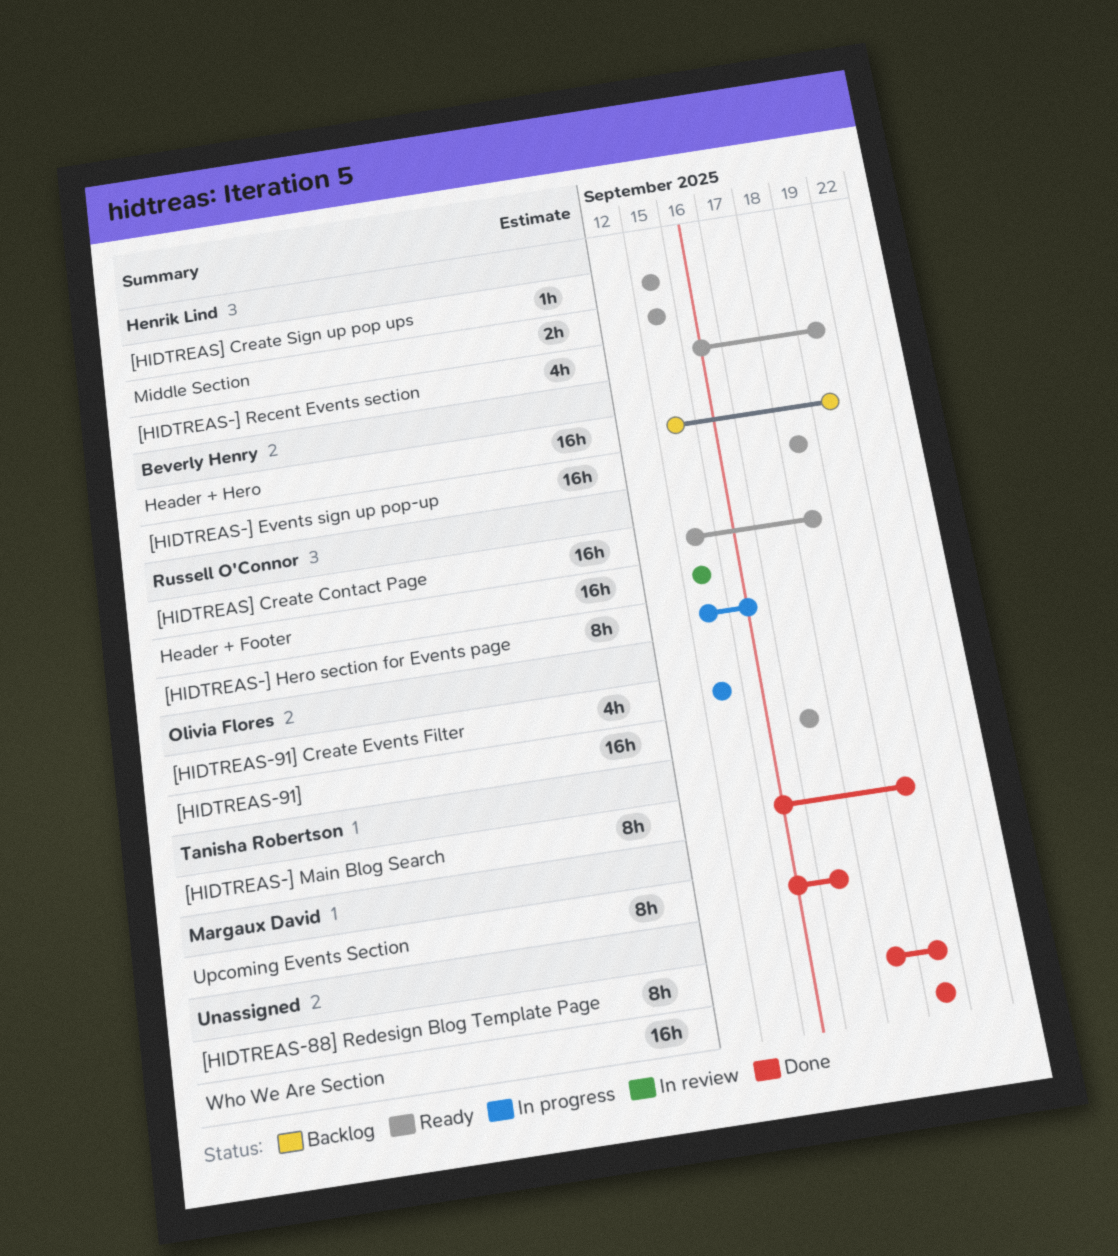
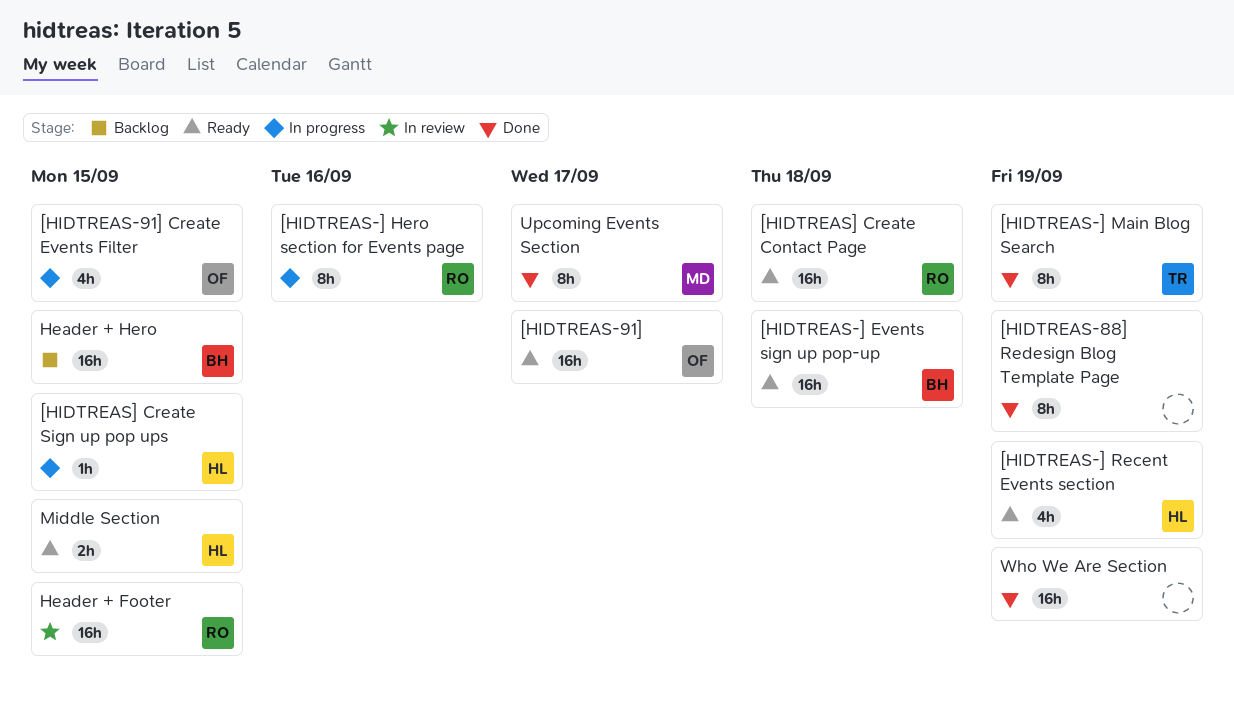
[HIDTREAS] Create Sign up pop ups, status: Ready -> In progress
Header + Hero, due: Sep 19 -> Sep 15

